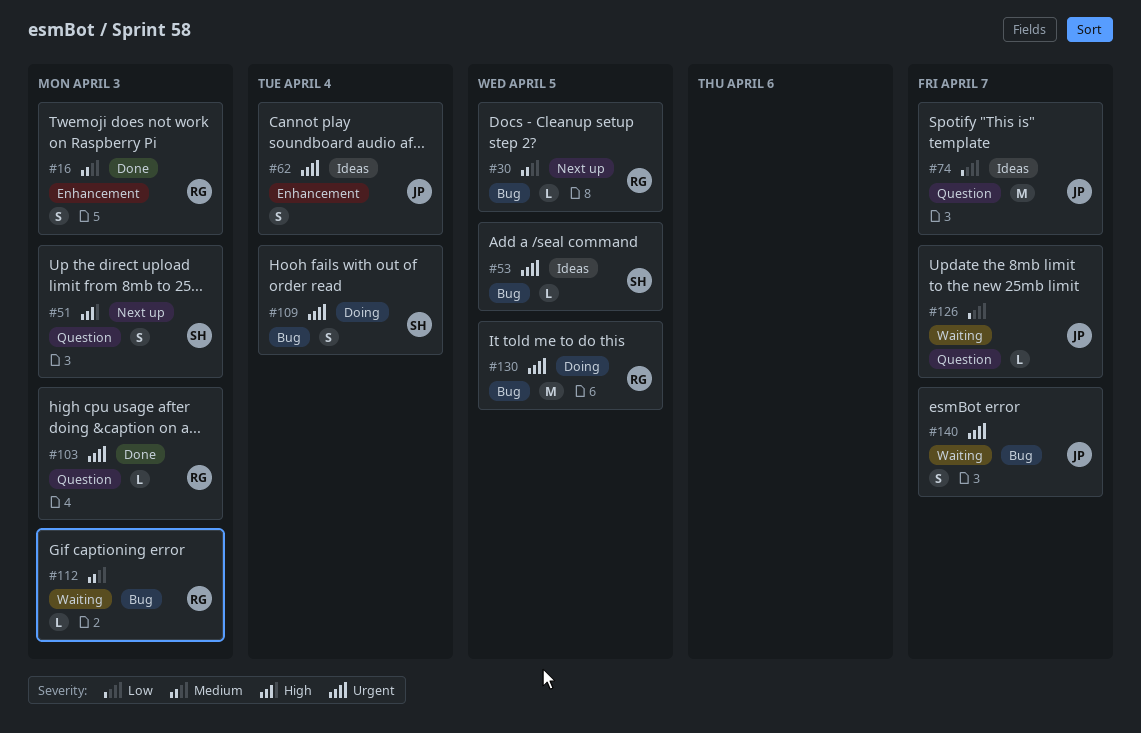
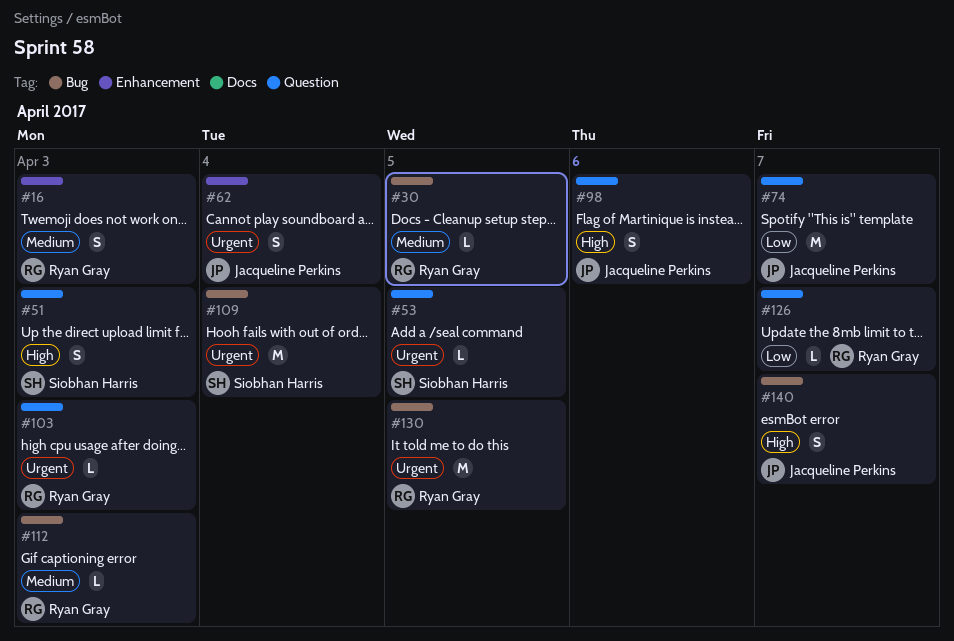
#53, label: Bug -> Question
#98: none -> present
#109, estimate: S -> M
#126, owner: Jacqueline Perkins -> Ryan Gray
#140, priority: Urgent -> High

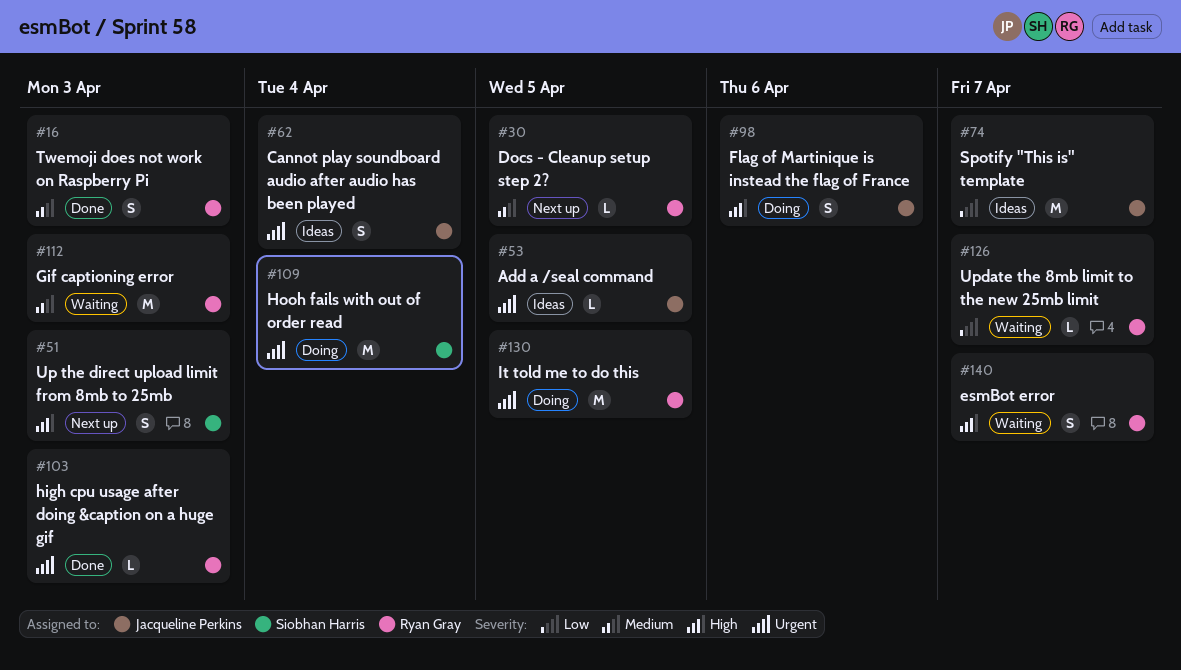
#53, owner: Siobhan Harris -> Jacqueline Perkins
#112, estimate: L -> M
#140, owner: Jacqueline Perkins -> Ryan Gray

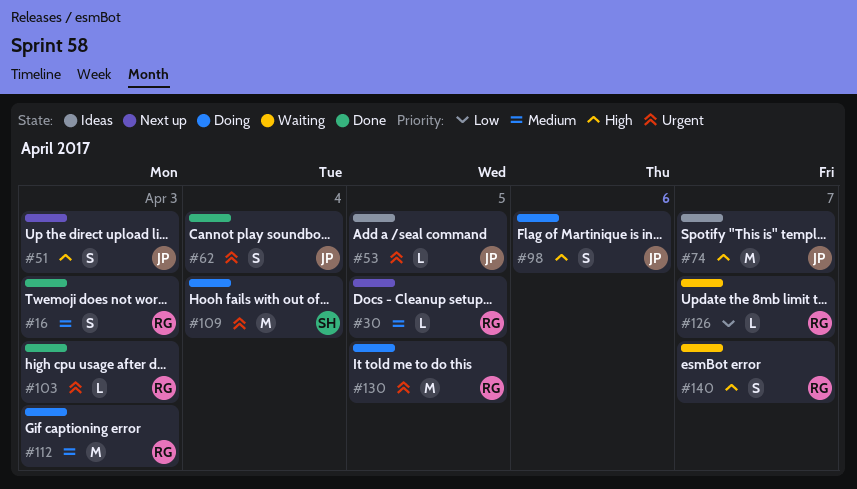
#51, owner: Siobhan Harris -> Jacqueline Perkins
#62, status: Ideas -> Done
#74, priority: Low -> High
#112, status: Waiting -> Doing

